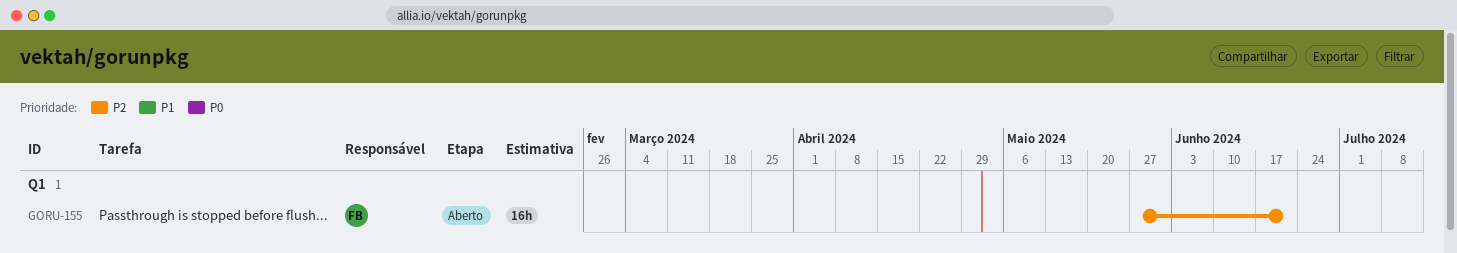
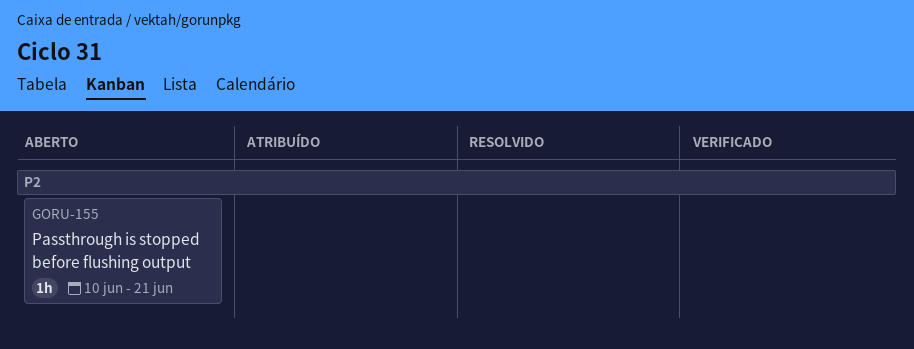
GORU-155, estimate: 16h -> 1h
GORU-155, start: May 27 -> Jun 10

